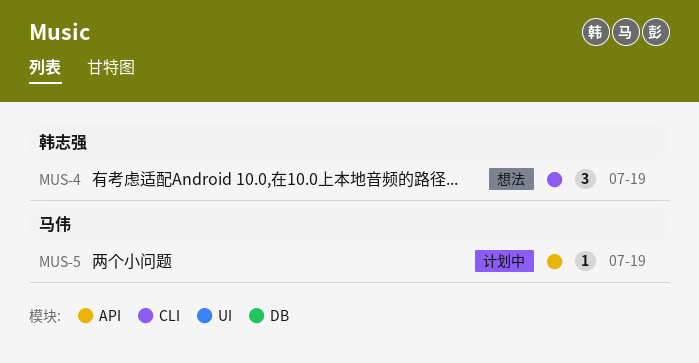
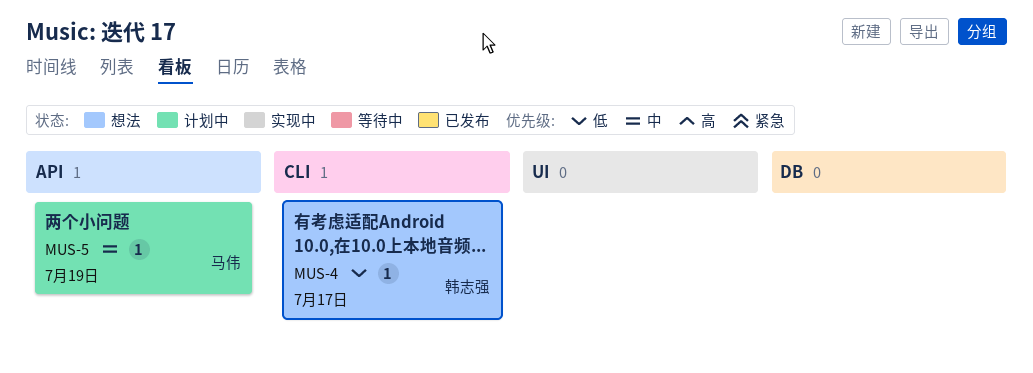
MUS-4, estimate: 3 -> 1
MUS-4, due: Jul 19 -> Jul 17

